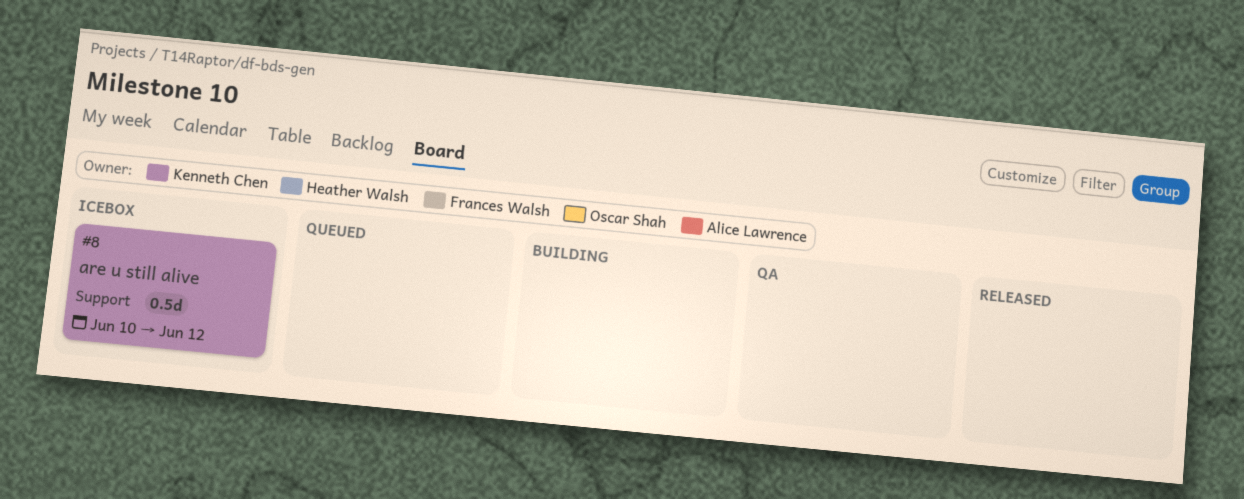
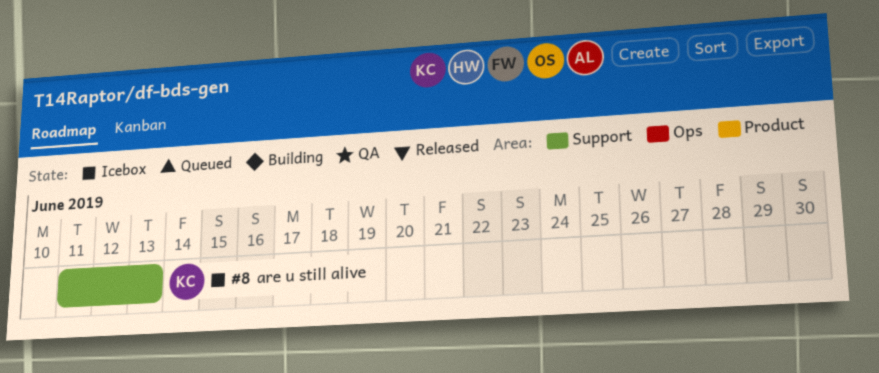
#8, start: Jun 10 -> Jun 11
#8, due: Jun 12 -> Jun 13

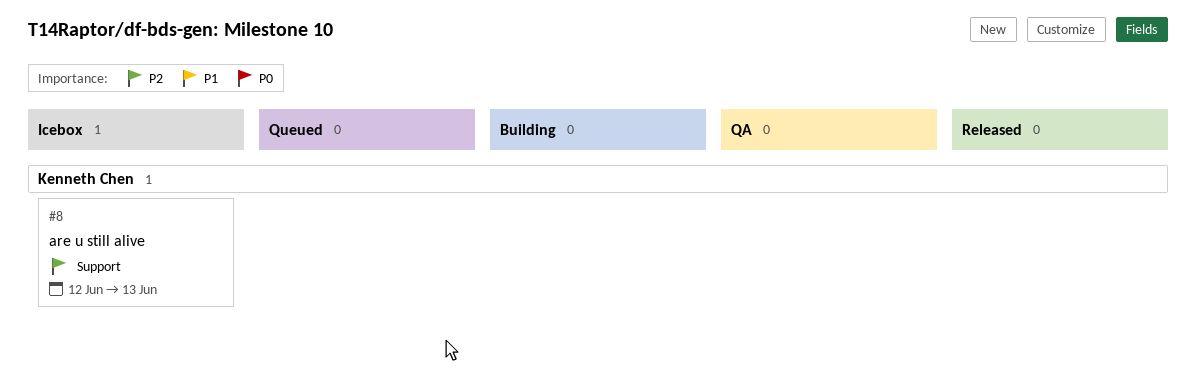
#8, start: Jun 11 -> Jun 12

